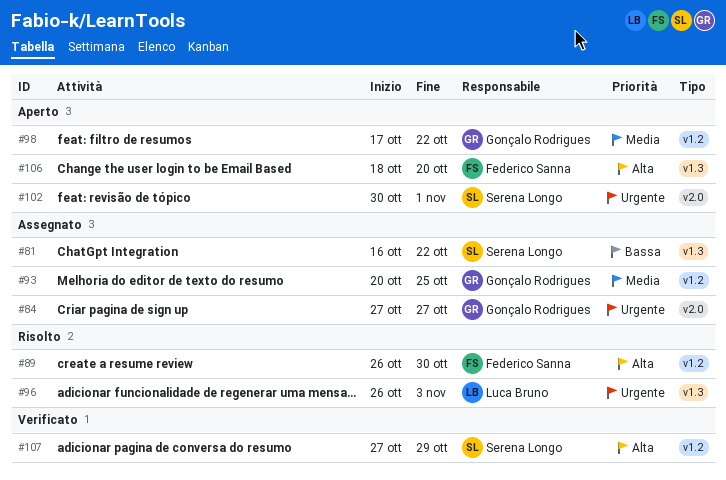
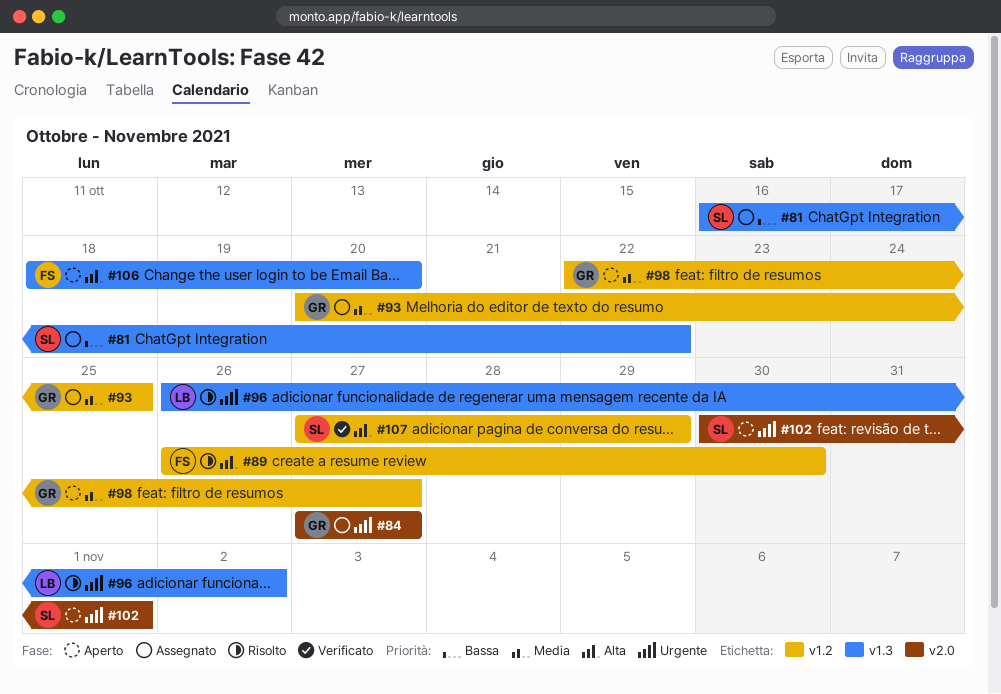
#96, due: Nov 3 -> Nov 2
#98, start: Oct 17 -> Oct 22
#98, due: Oct 22 -> Oct 27

